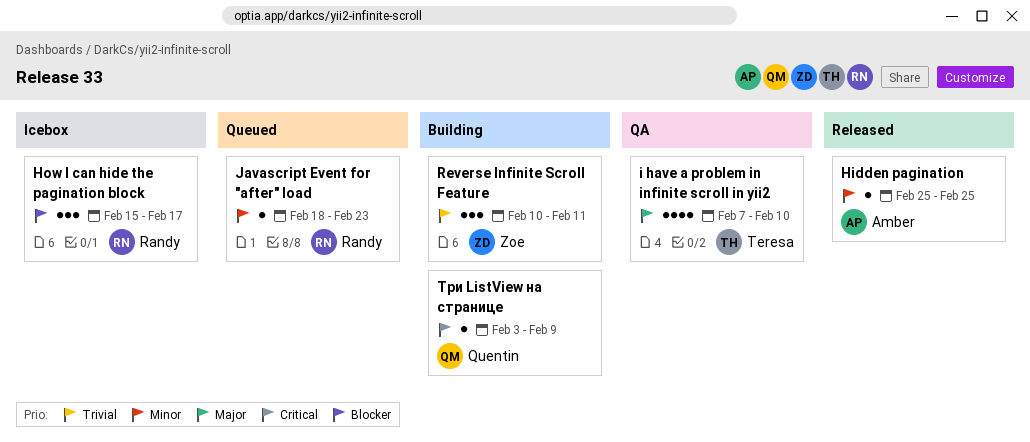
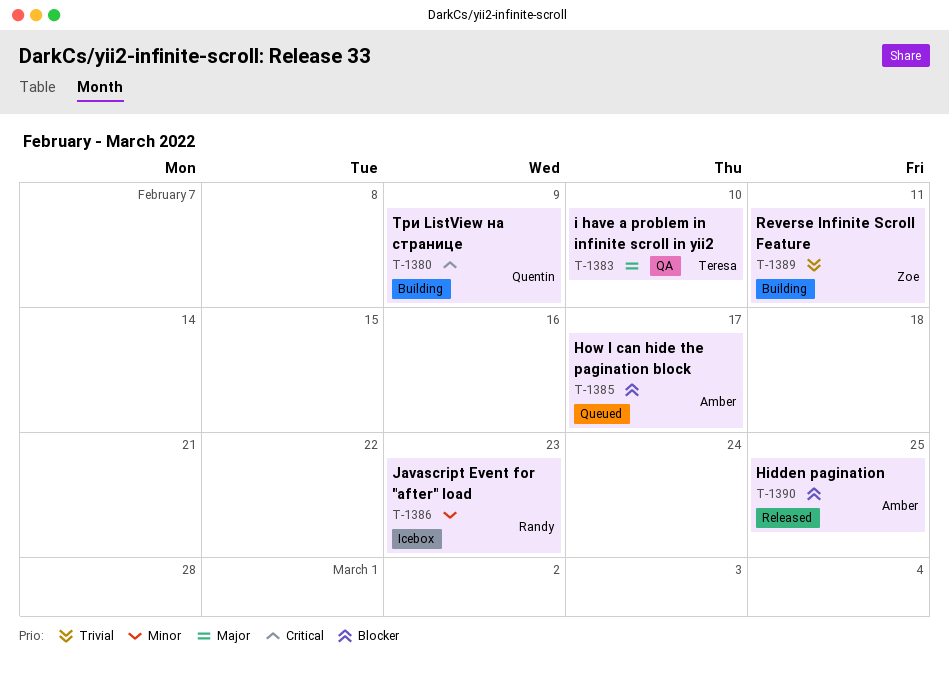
Hidden pagination, priority: Minor -> Blocker
How I can hide the pagination block, status: Icebox -> Queued
How I can hide the pagination block, owner: Randy -> Amber
Javascript Event for "after" load, status: Queued -> Icebox

